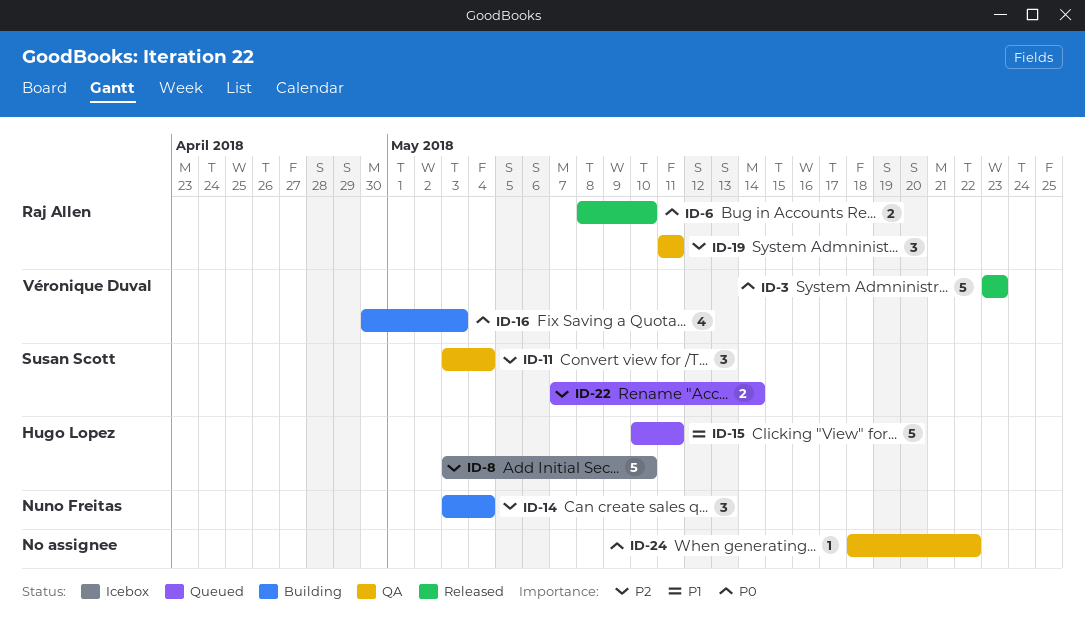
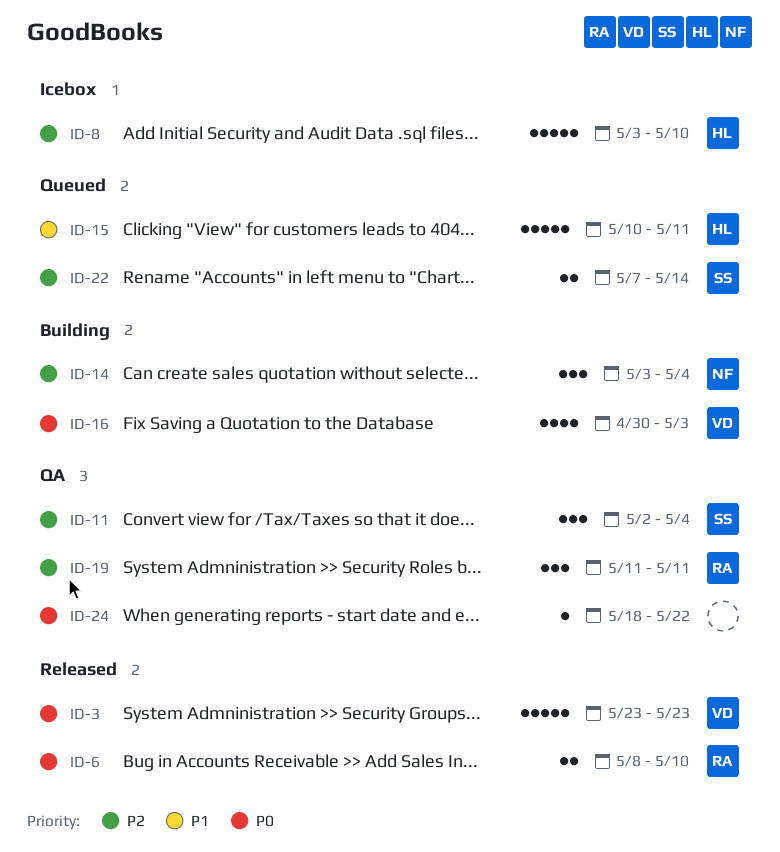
ID-11, start: May 3 -> May 2

